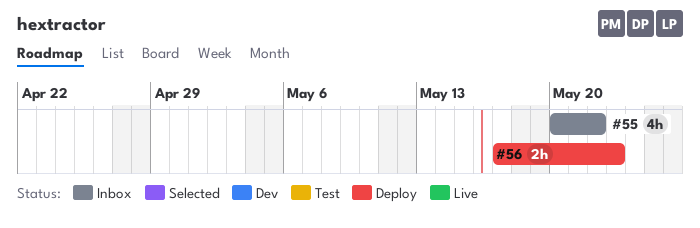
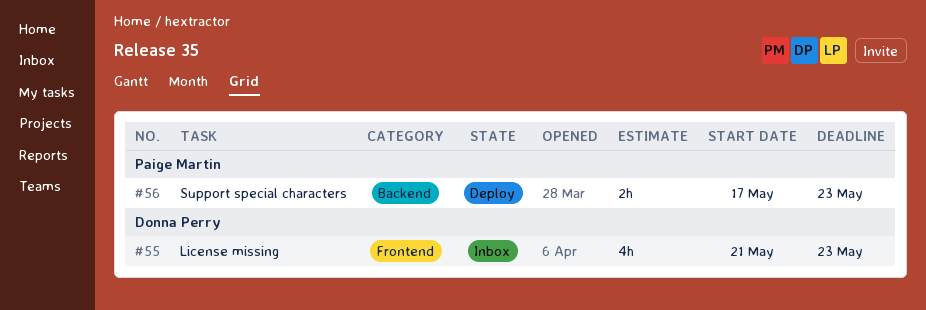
#55, start: May 20 -> May 21
#55, due: May 22 -> May 23

